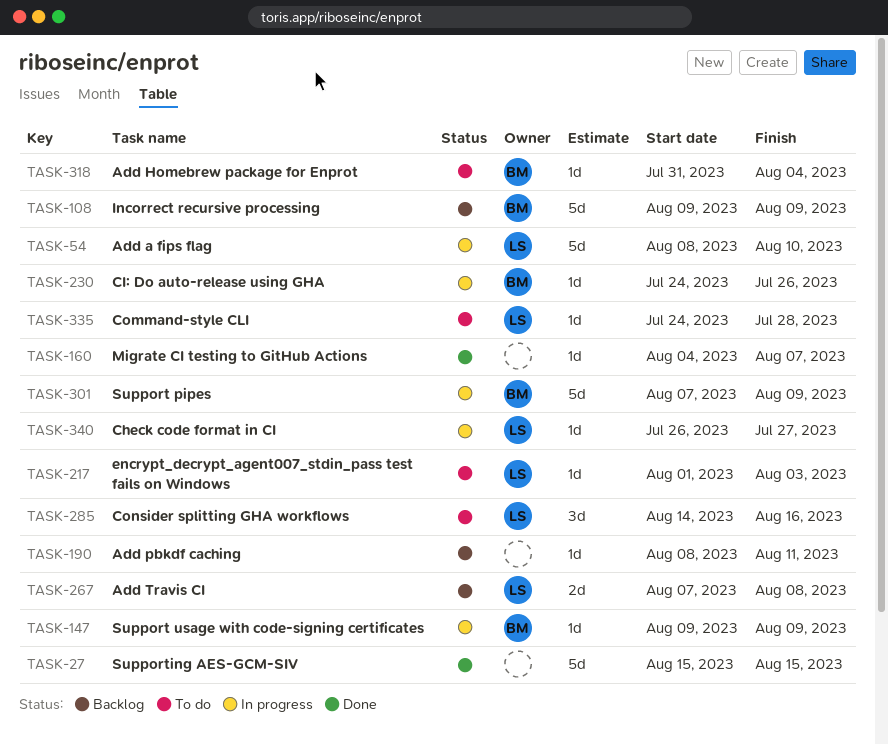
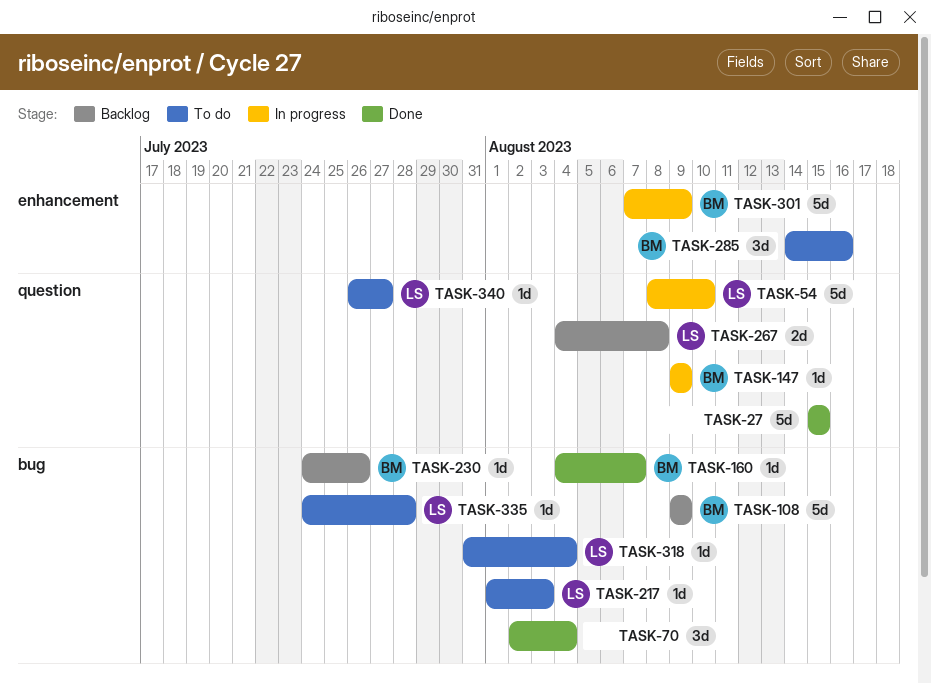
TASK-70: none -> present
TASK-160, owner: none -> BM
TASK-190: present -> none
TASK-230, status: In progress -> Backlog
TASK-267, start: Aug 7 -> Aug 4
TASK-285, owner: LS -> BM
TASK-318, owner: BM -> LS
TASK-340, status: In progress -> To do

